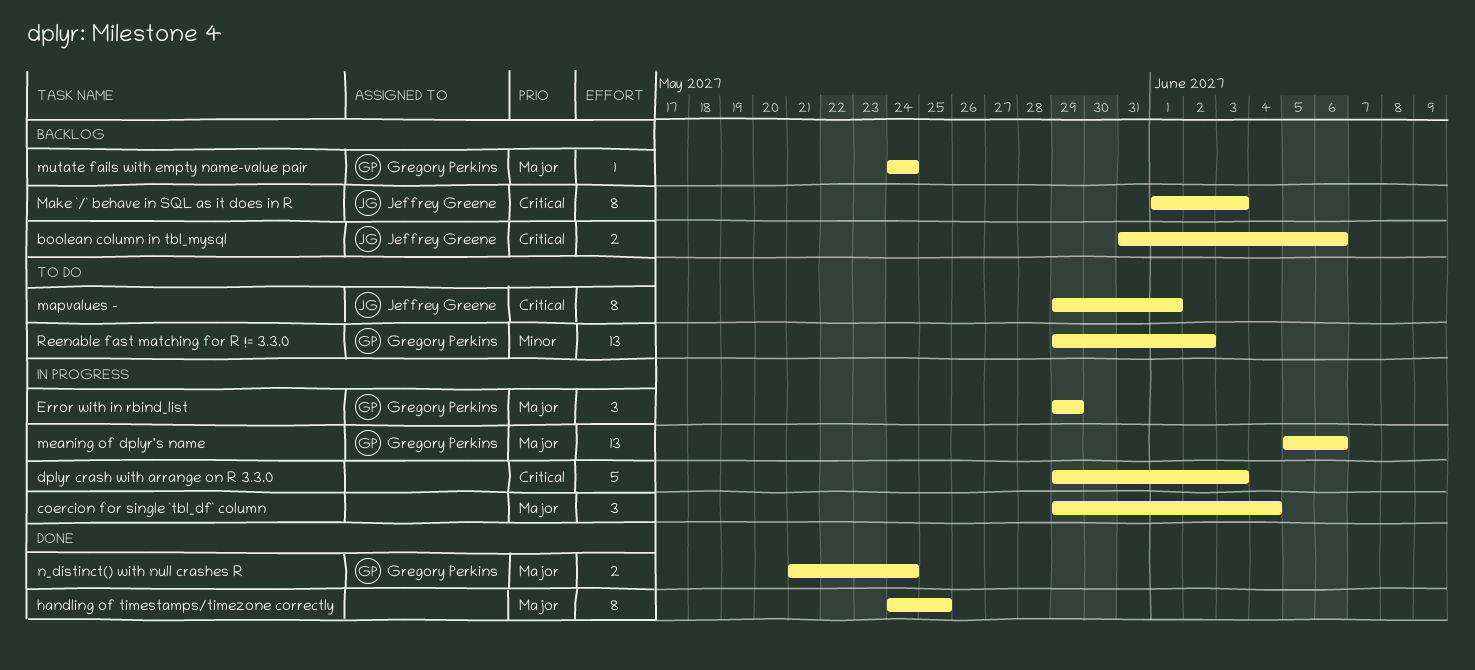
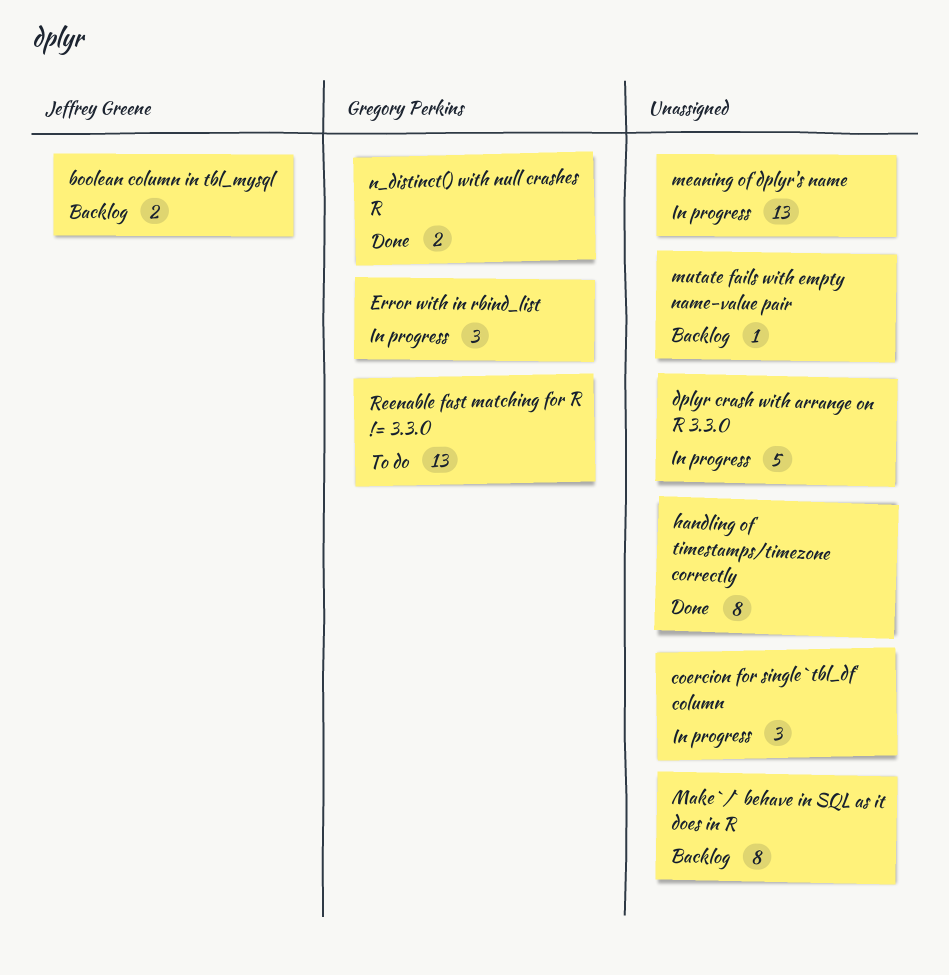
Make `/` behave in SQL as it does in R, owner: Jeffrey Greene -> none
mapvalues -: present -> none
meaning of dplyr's name, owner: Gregory Perkins -> none
mutate fails with empty name-value pair, owner: Gregory Perkins -> none

